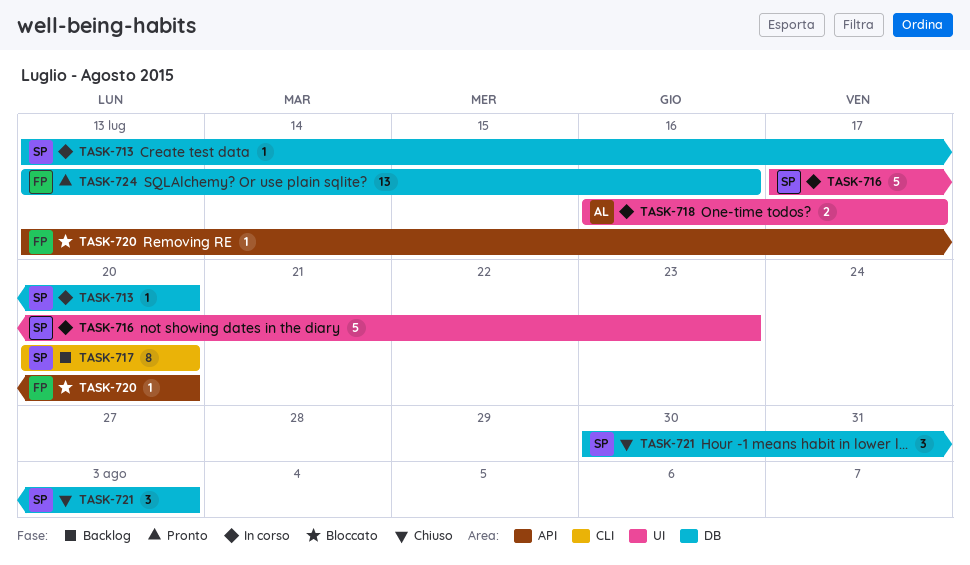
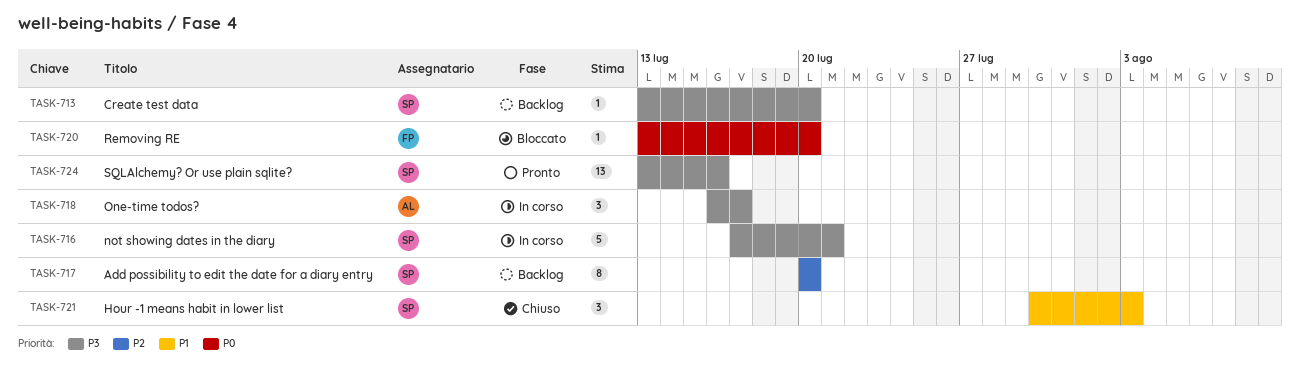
TASK-713, status: In corso -> Backlog
TASK-716, due: Jul 23 -> Jul 21
TASK-718, estimate: 2 -> 3
TASK-724, owner: FP -> SP

